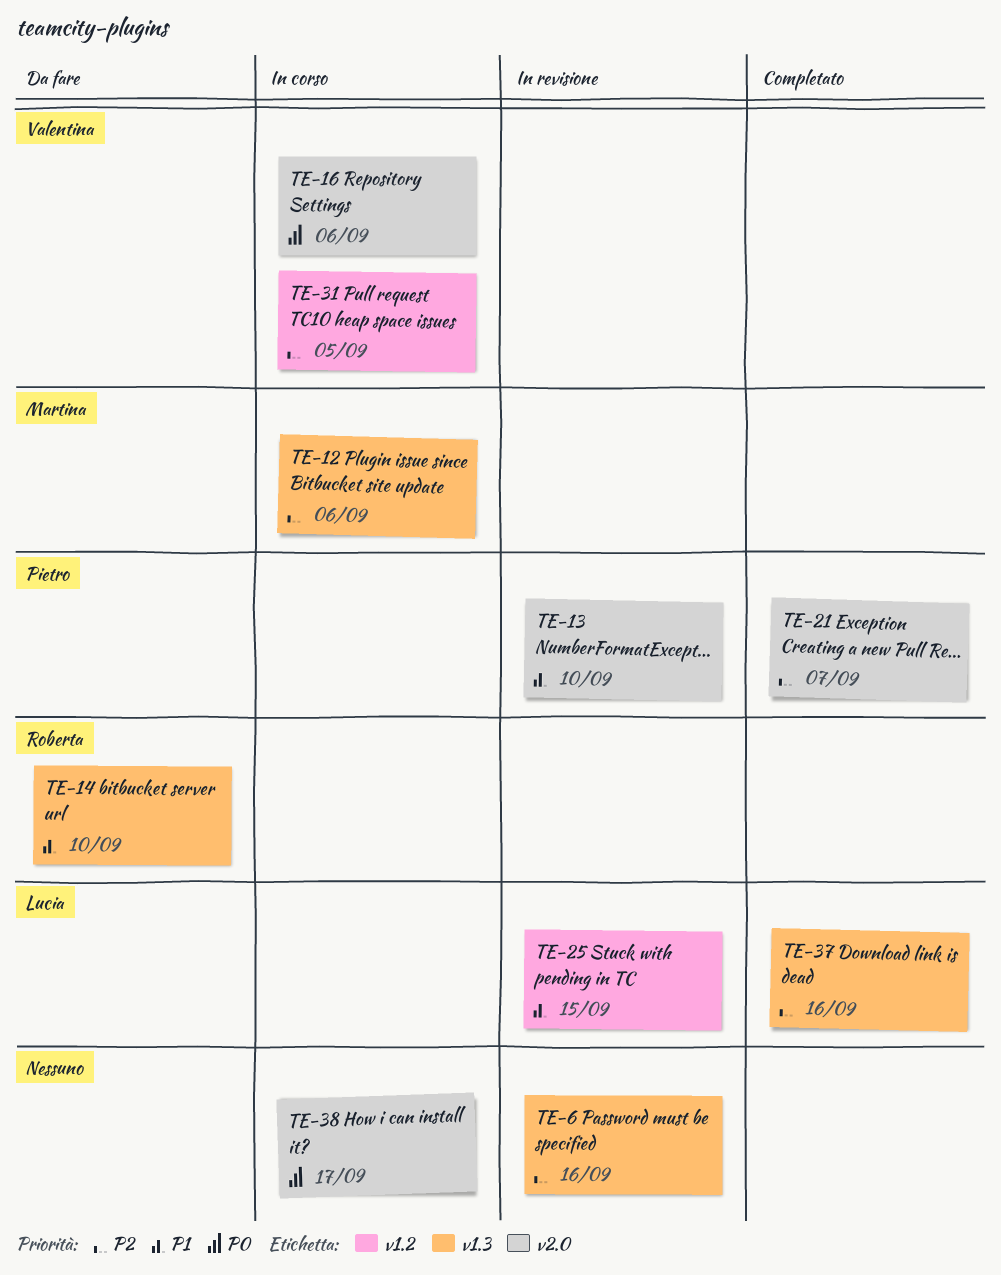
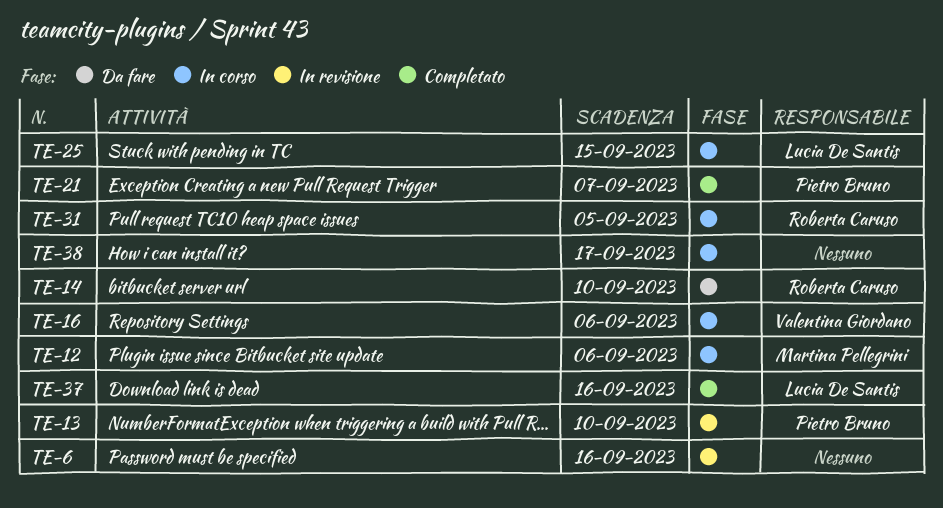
TE-25, status: In revisione -> In corso
TE-31, owner: Valentina Giordano -> Roberta Caruso

